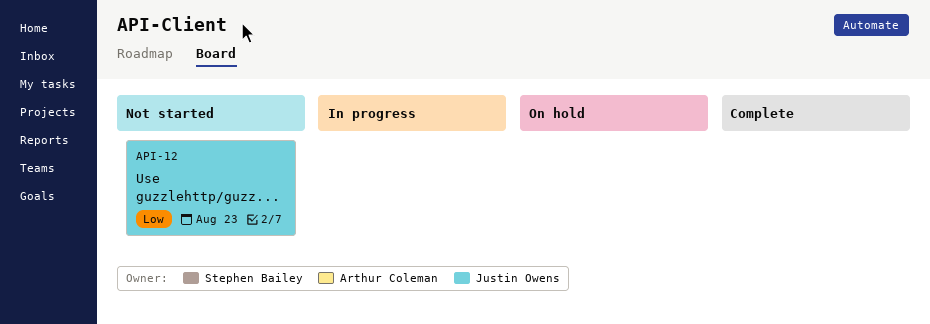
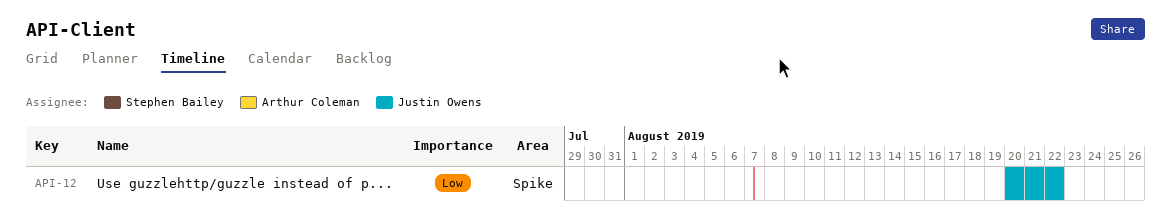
API-12, due: Aug 23 -> Aug 22

